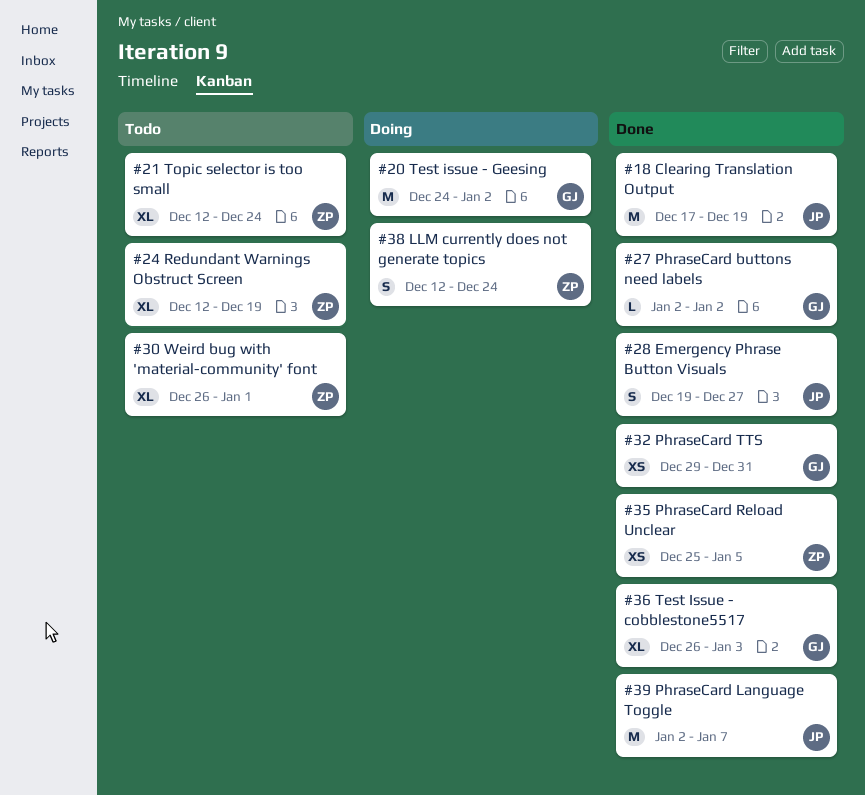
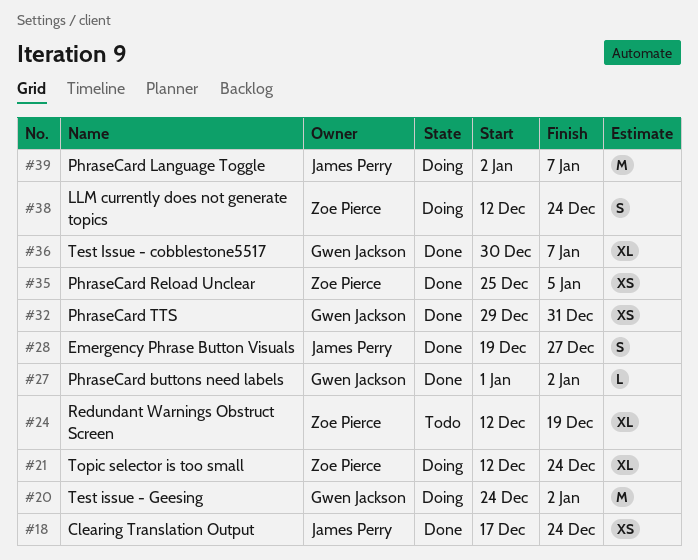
#18, estimate: M -> XS
#18, due: Dec 19 -> Dec 24
#21, status: Todo -> Doing
#27, start: Jan 2 -> Jan 1
#30: present -> none
#36, start: Dec 26 -> Dec 30
#36, due: Jan 3 -> Jan 7
#39, status: Done -> Doing

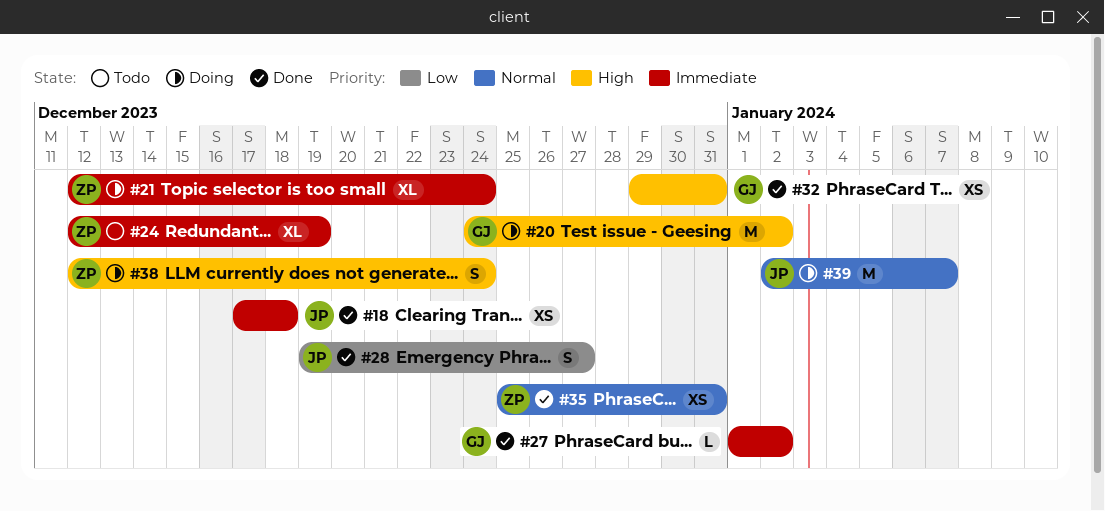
#18, due: Dec 24 -> Dec 18
#35, due: Jan 5 -> Dec 31
#36: present -> none

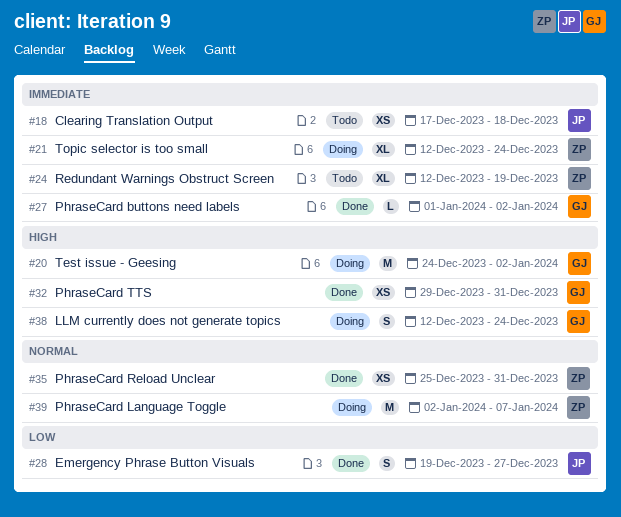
#18, status: Done -> Todo
#38, owner: ZP -> GJ
#39, owner: JP -> ZP

